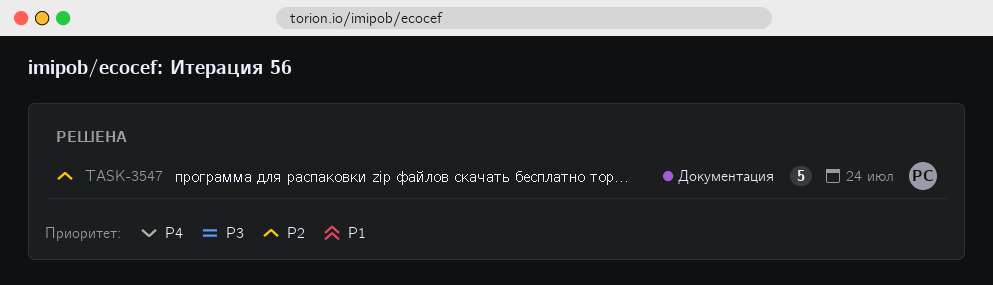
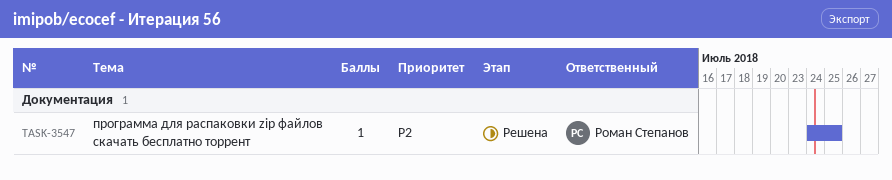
TASK-3547, estimate: 5 -> 1
TASK-3547, due: Jul 24 -> Jul 25

